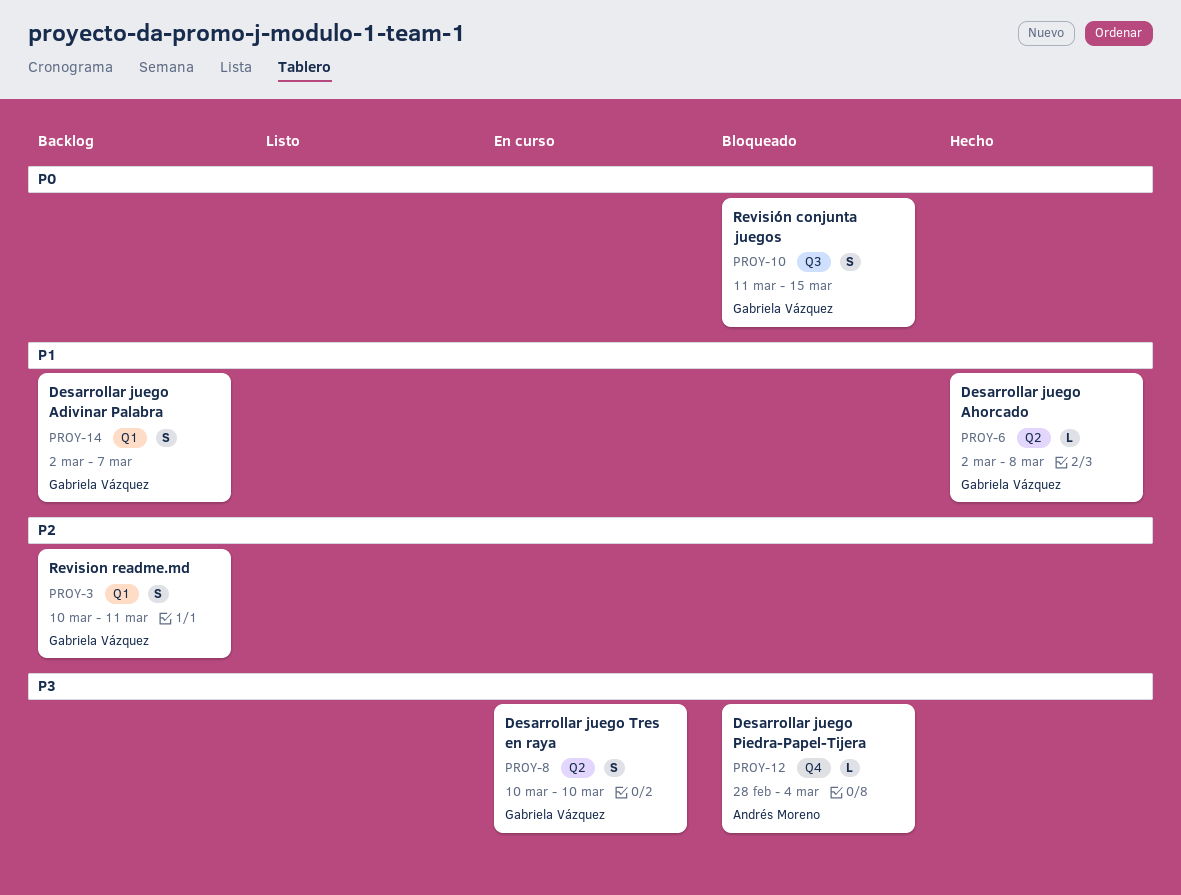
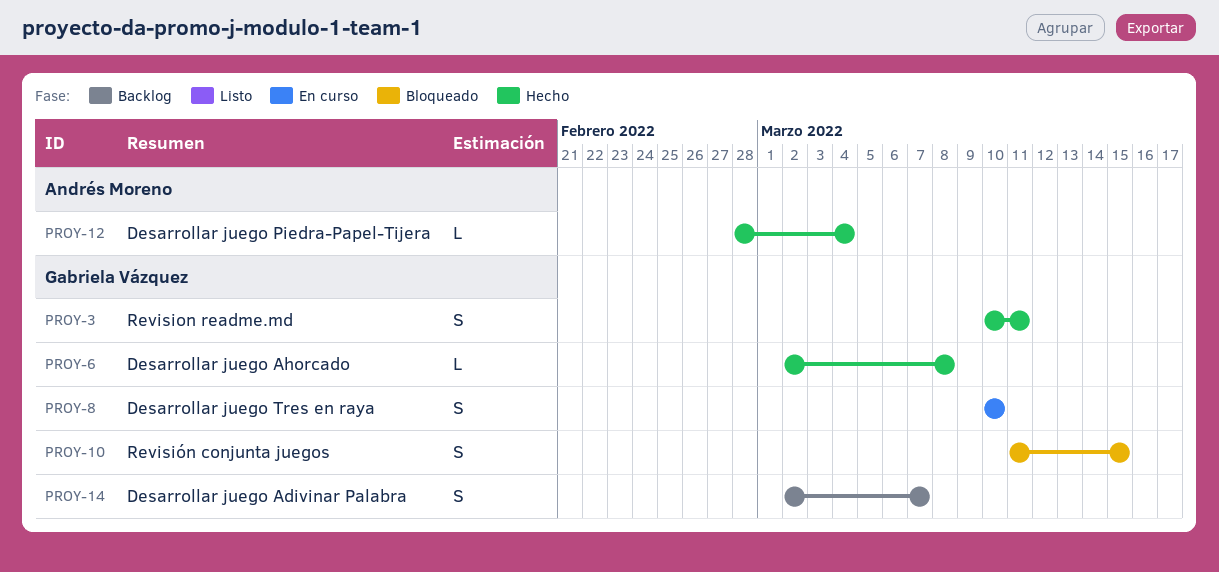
PROY-3, status: Backlog -> Hecho
PROY-12, status: Bloqueado -> Hecho

